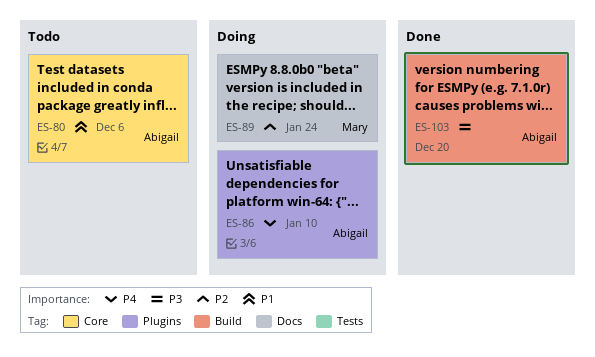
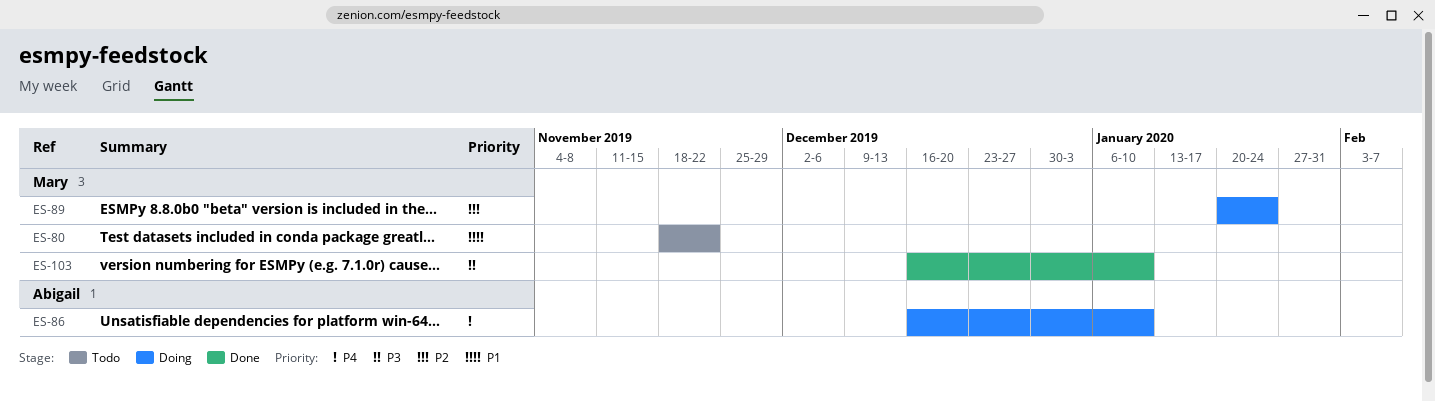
ES-80, owner: Abigail -> Mary
ES-80, due: Dec 6 -> Nov 22
ES-103, owner: Abigail -> Mary
ES-103, due: Dec 20 -> Jan 10

